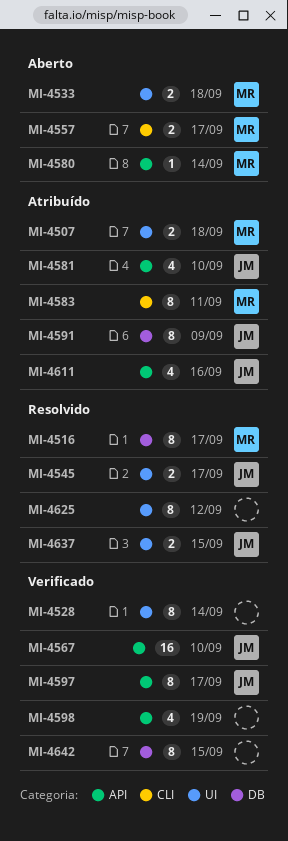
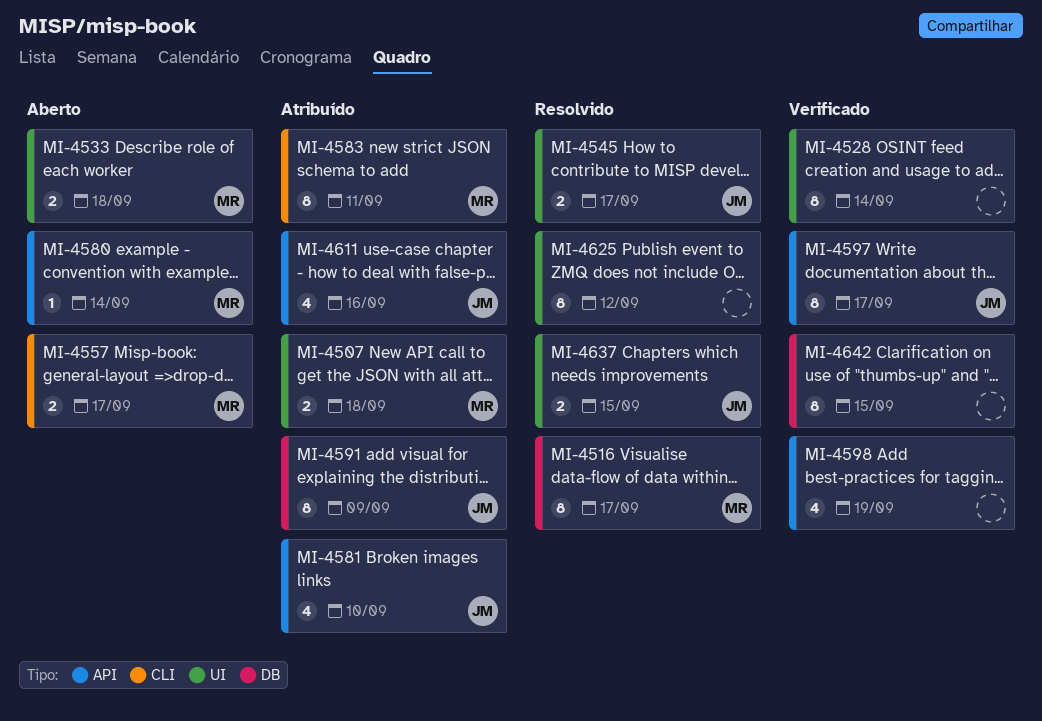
MI-4567: present -> none

